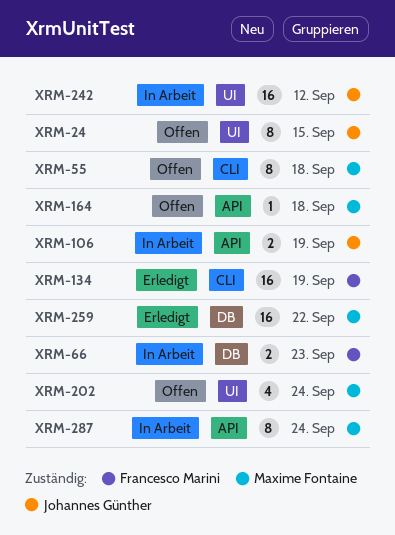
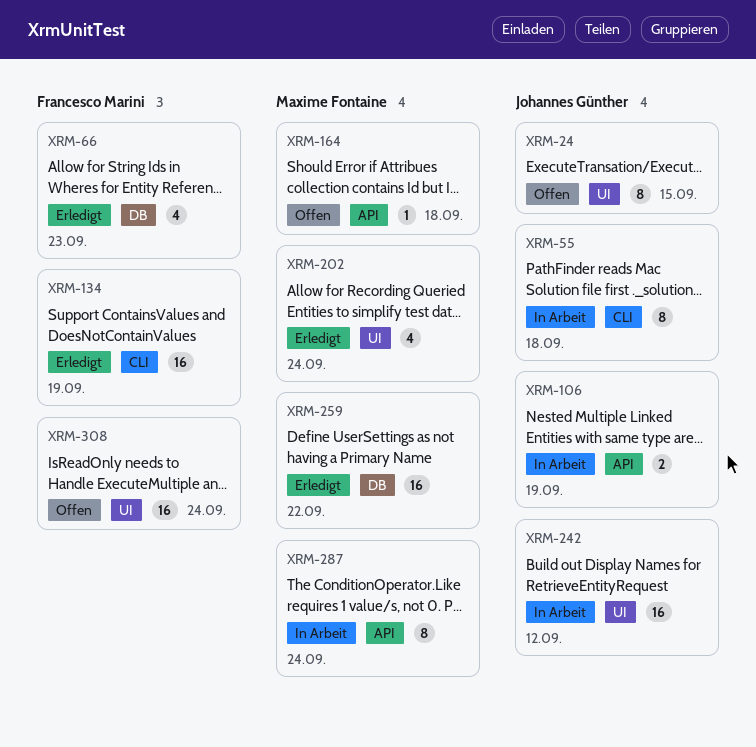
XRM-55, status: Offen -> In Arbeit
XRM-55, owner: Maxime Fontaine -> Johannes Günther
XRM-66, status: In Arbeit -> Erledigt
XRM-66, estimate: 2 -> 4
XRM-202, status: Offen -> Erledigt
XRM-308: none -> present

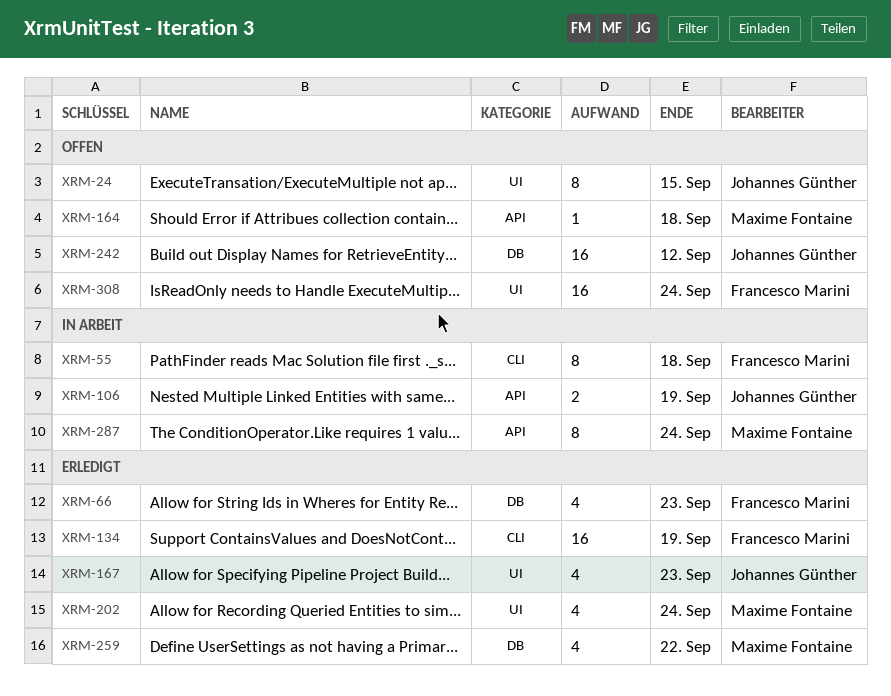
XRM-55, owner: Johannes Günther -> Francesco Marini
XRM-167: none -> present
XRM-242, status: In Arbeit -> Offen
XRM-242, label: UI -> DB
XRM-259, estimate: 16 -> 4

